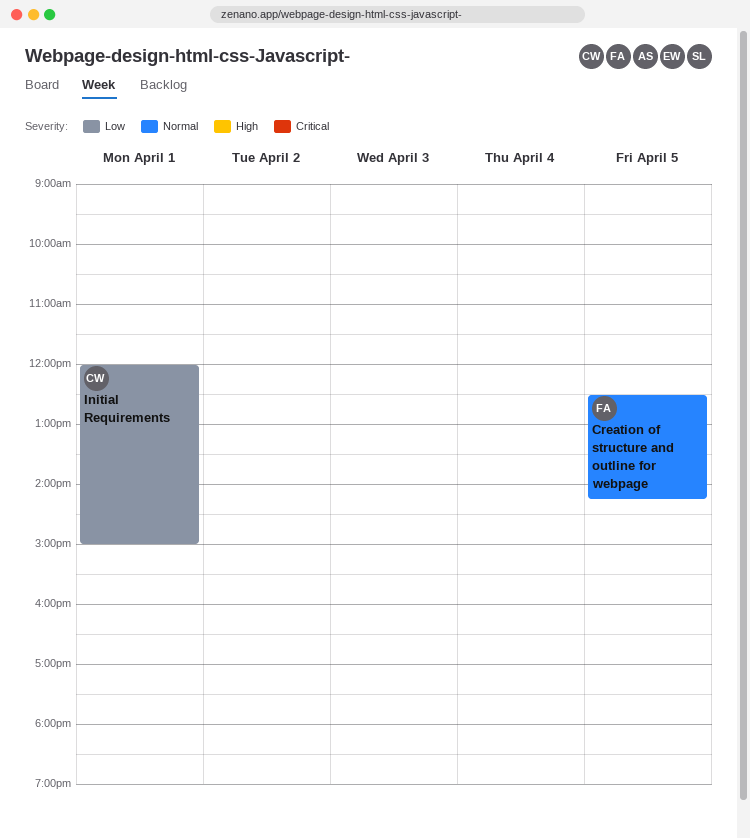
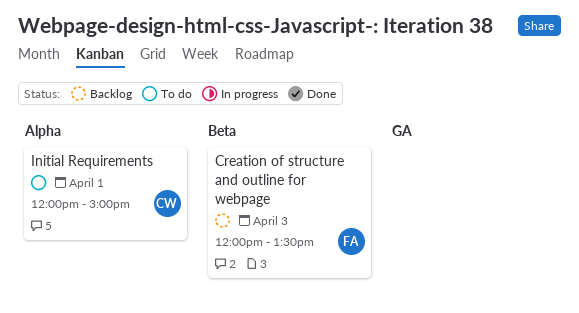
Creation of structure and outline for webpage, day: Apr 5 -> Apr 3
Creation of structure and outline for webpage, begins: 12:30 -> 12:00
Creation of structure and outline for webpage, ends: 14:15 -> 13:30

